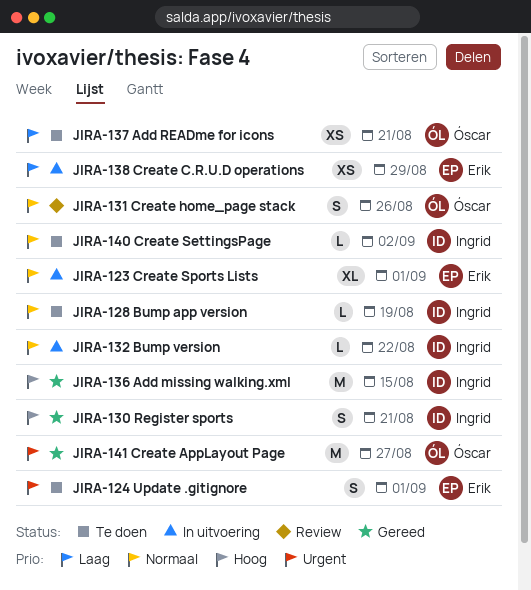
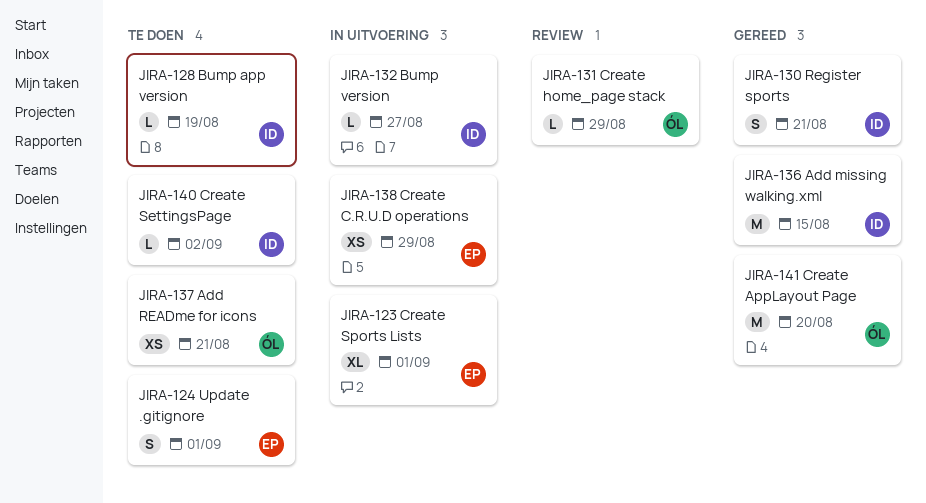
JIRA-131 Create home_page stack, estimate: S -> L
JIRA-131 Create home_page stack, due: Aug 26 -> Aug 29
JIRA-132 Bump version, due: Aug 22 -> Aug 27
JIRA-141 Create AppLayout Page, due: Aug 27 -> Aug 20

